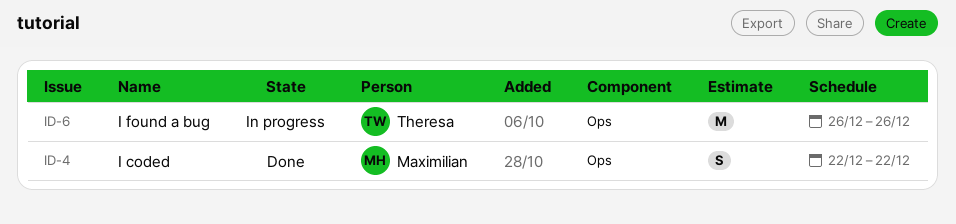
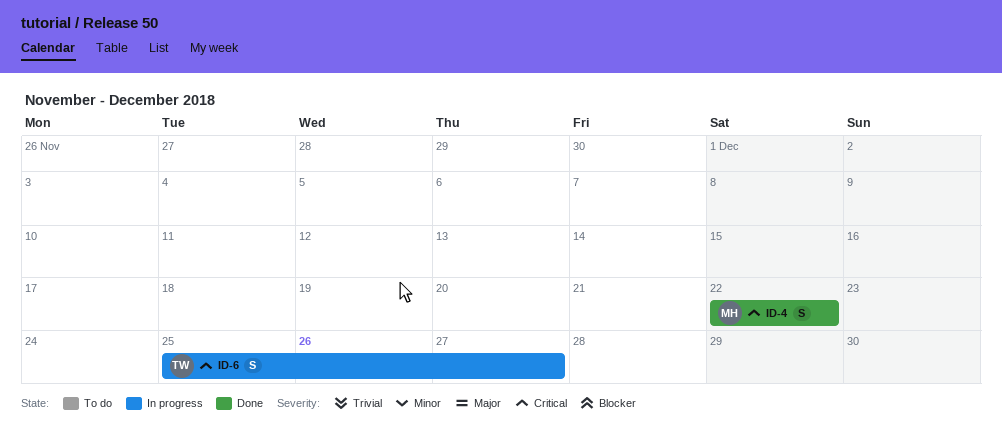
ID-6, estimate: M -> S
ID-6, start: Dec 26 -> Dec 25
ID-6, due: Dec 26 -> Dec 27

